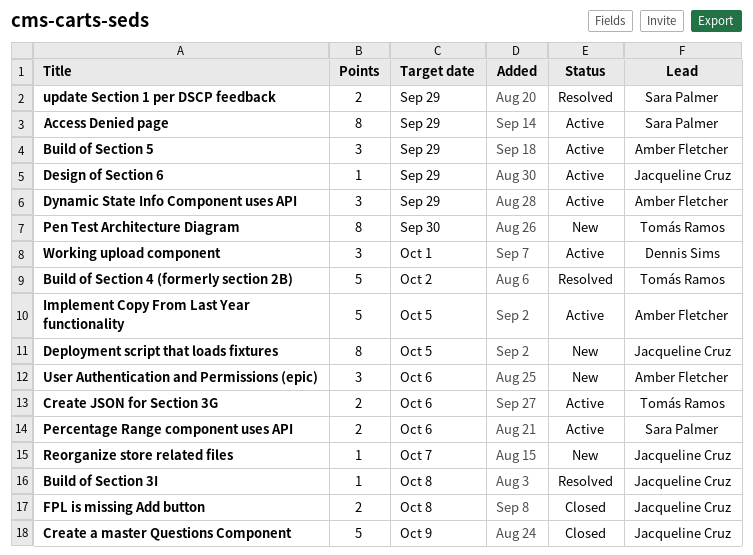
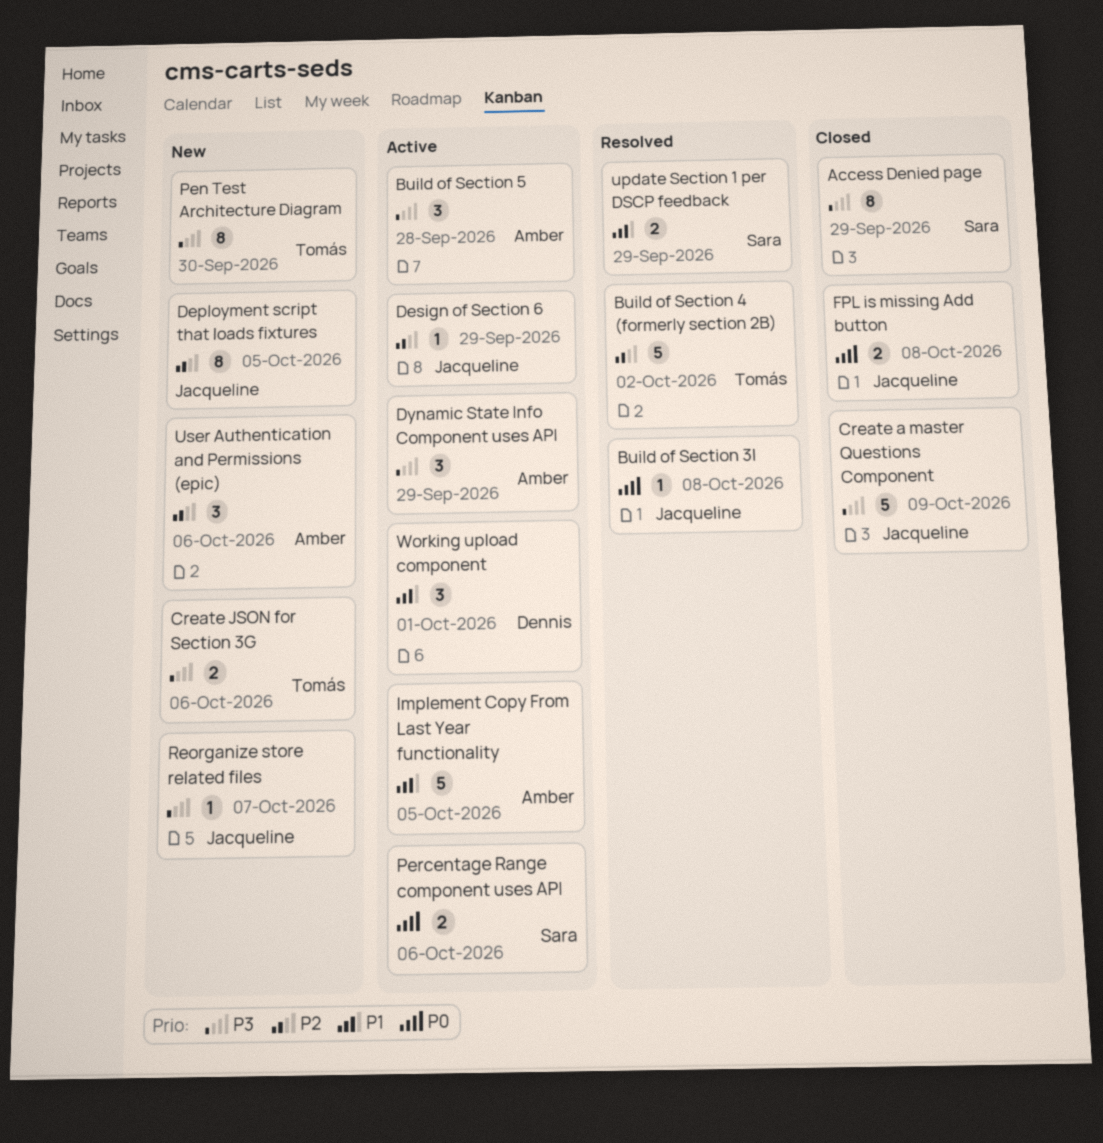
Access Denied page, status: Active -> Closed
Build of Section 5, due: Sep 29 -> Sep 28
Create JSON for Section 3G, status: Active -> New

